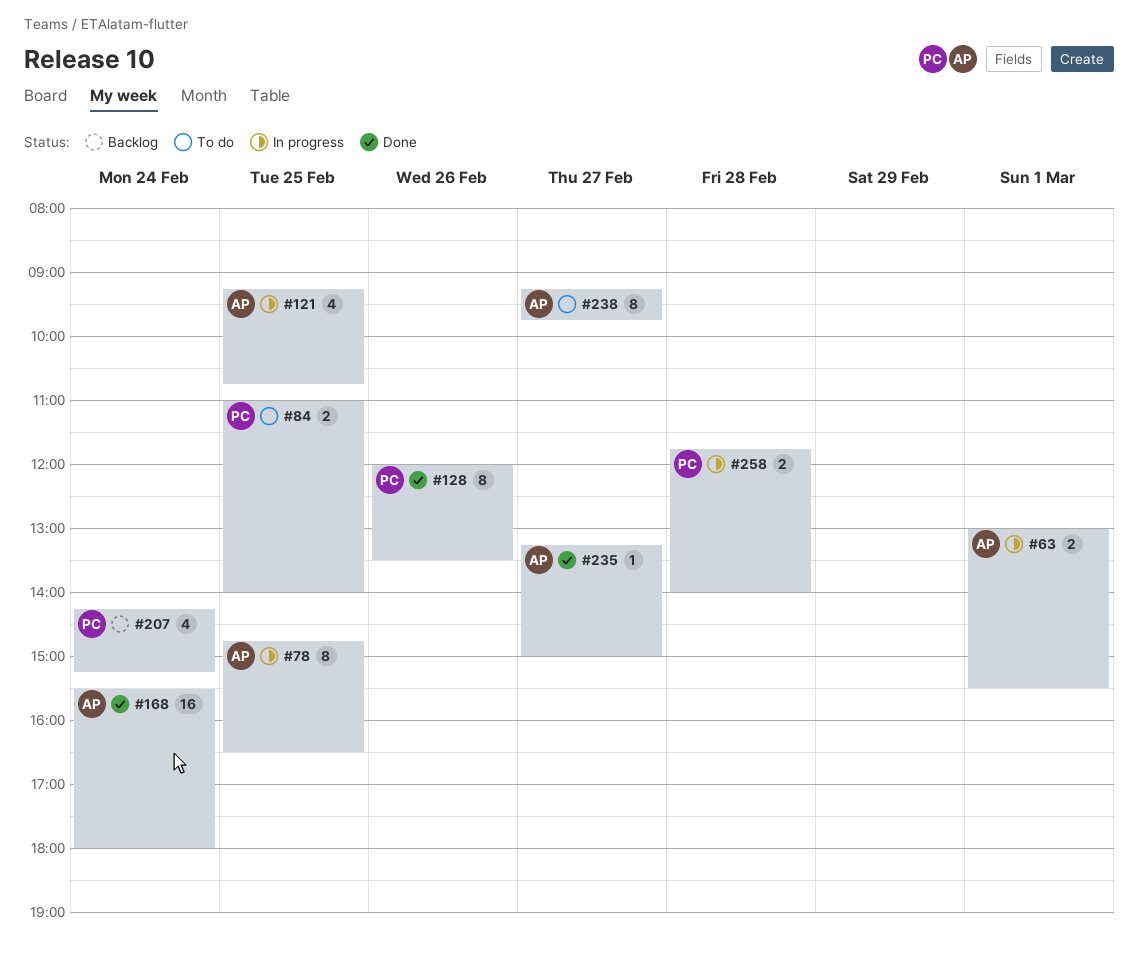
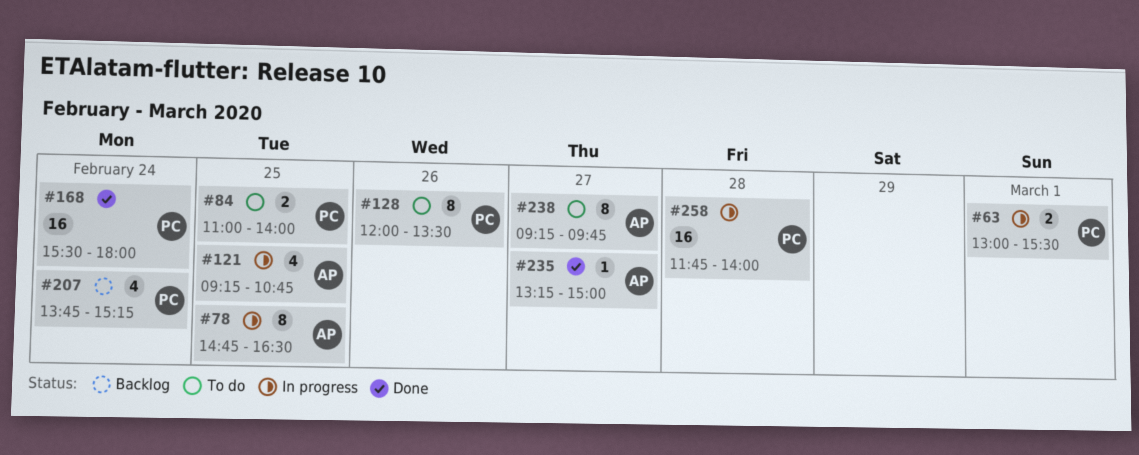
#63, owner: AP -> PC
#128, status: Done -> To do
#168, owner: AP -> PC
#207, begins: 14:15 -> 13:45
#258, estimate: 2 -> 16

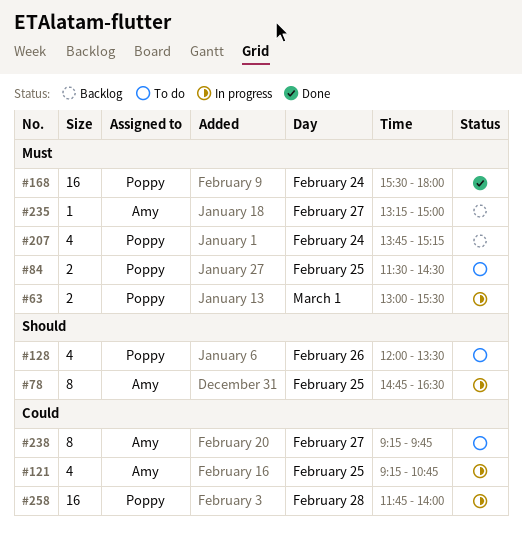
#84, begins: 11:00 -> 11:30
#84, ends: 14:00 -> 14:30
#128, estimate: 8 -> 4
#235, status: Done -> Backlog

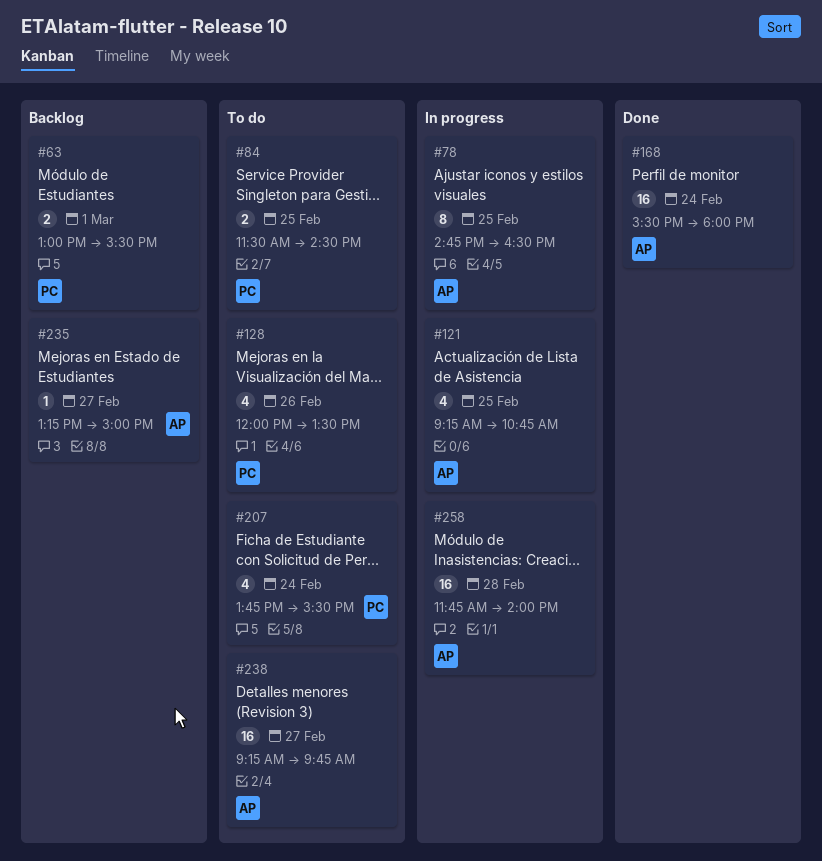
#63, status: In progress -> Backlog
#168, owner: Poppy -> Amy
#207, status: Backlog -> To do
#207, ends: 15:15 -> 15:30
#238, estimate: 8 -> 16
#258, owner: Poppy -> Amy

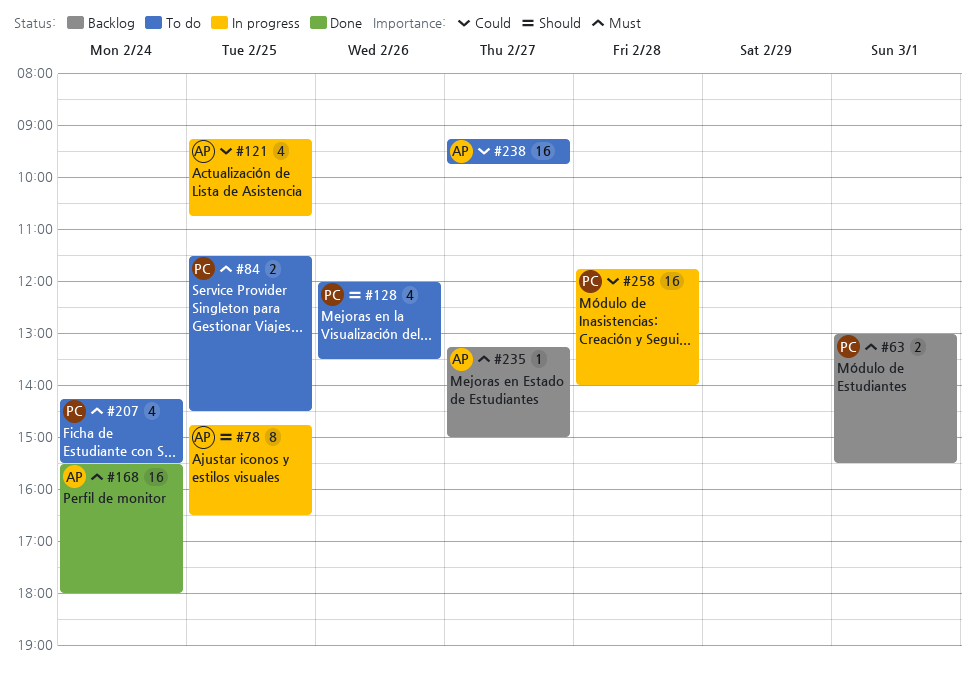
#207, begins: 13:45 -> 14:15
#258, owner: AP -> PC

